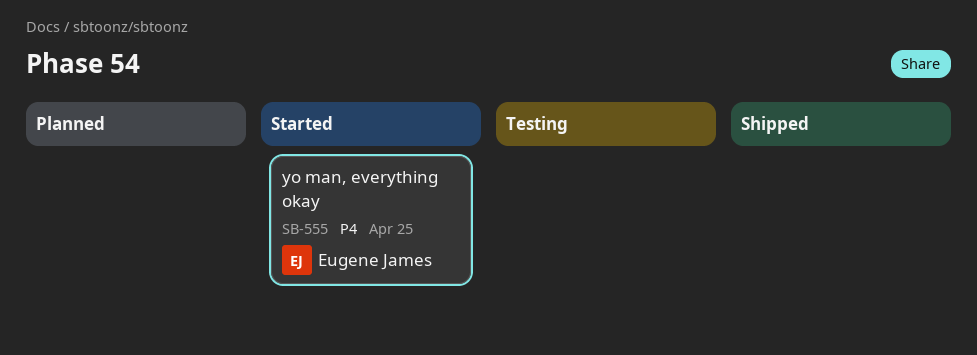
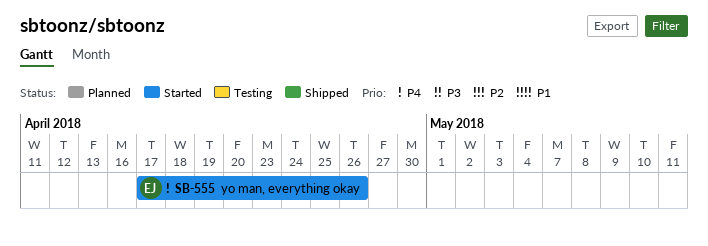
SB-555, due: Apr 25 -> Apr 26

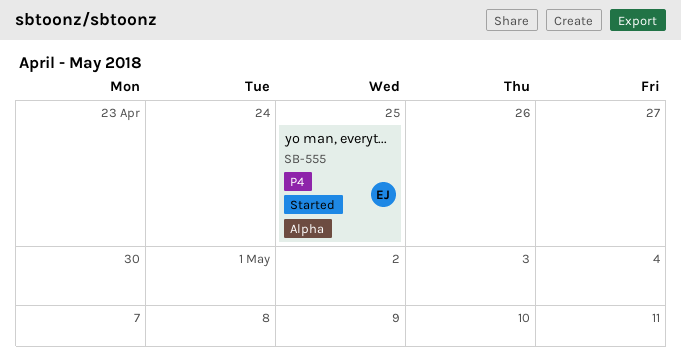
SB-555, due: Apr 26 -> Apr 25

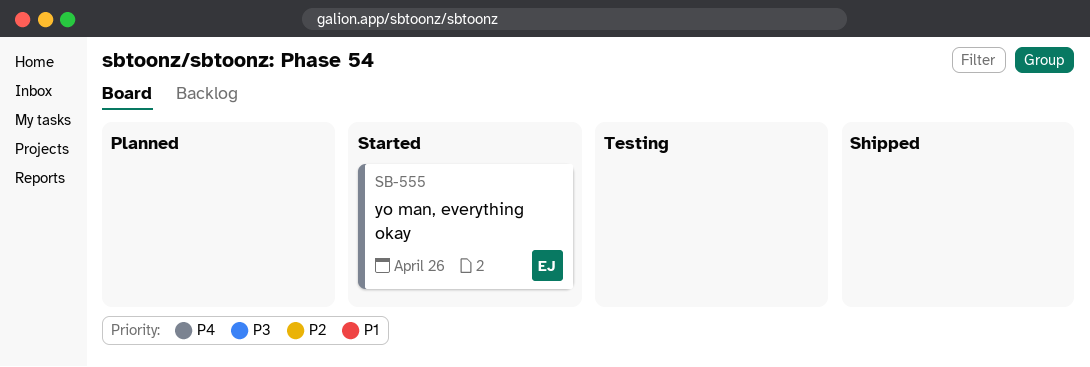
SB-555, due: Apr 25 -> Apr 26

